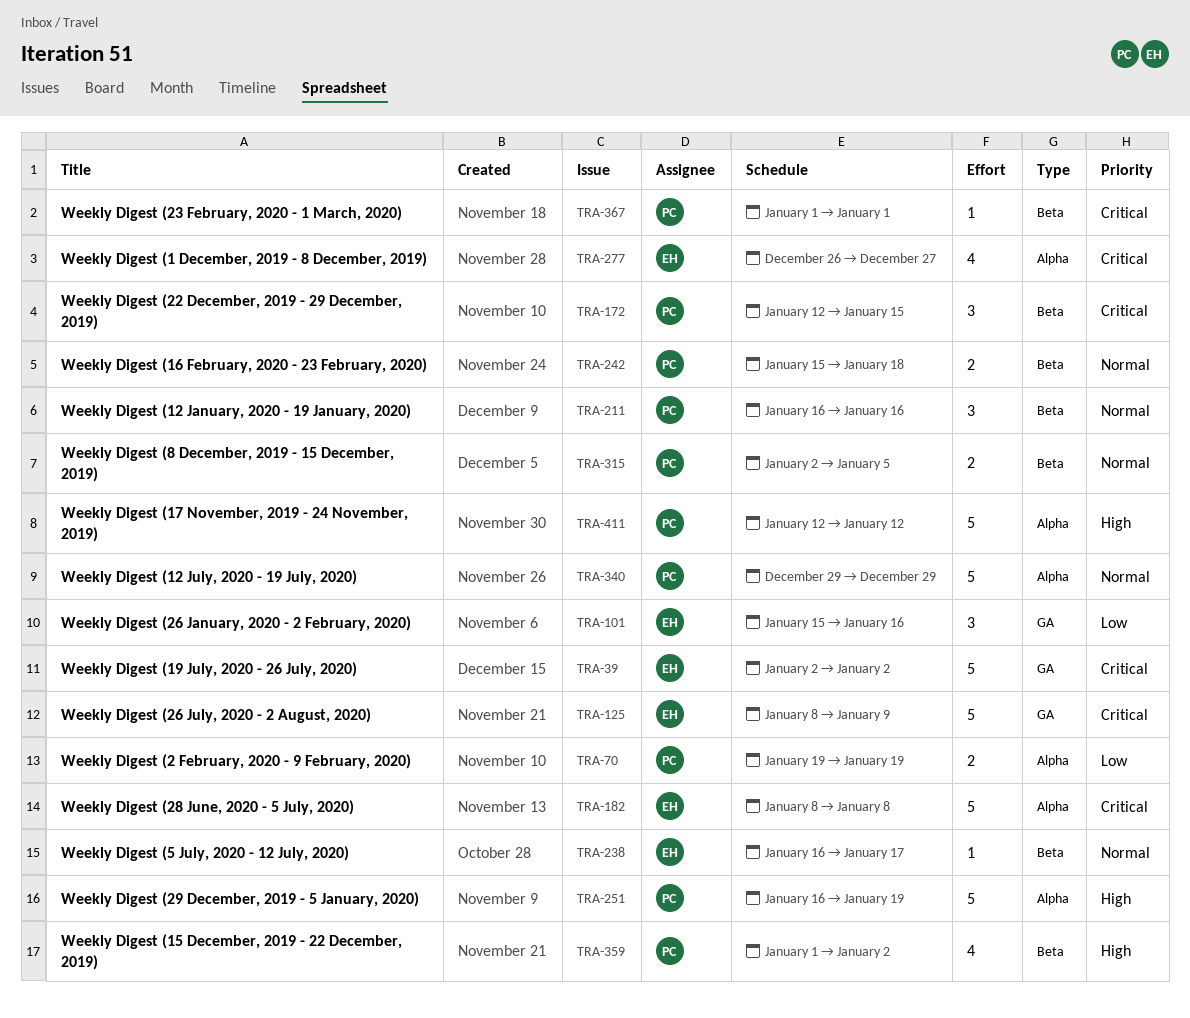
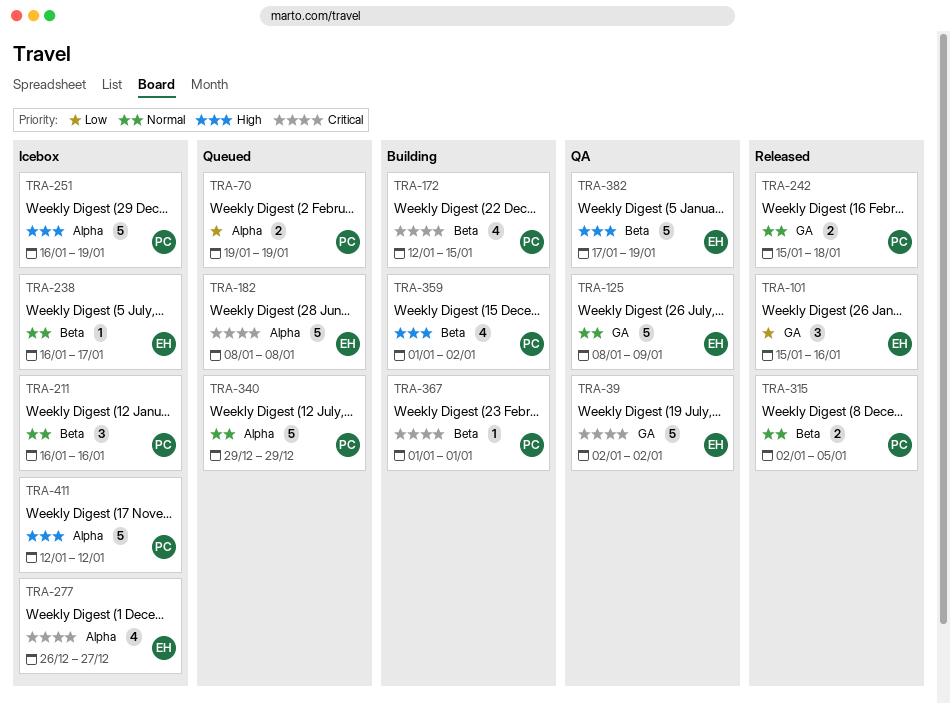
TRA-125, priority: Critical -> Normal
TRA-172, estimate: 3 -> 4
TRA-242, label: Beta -> GA
TRA-382: none -> present

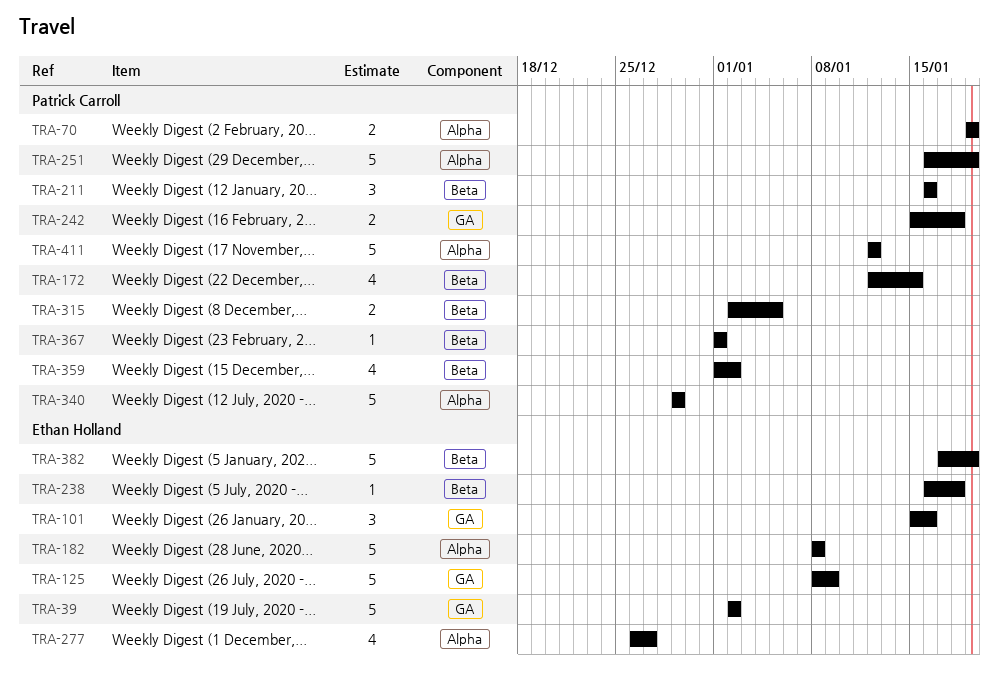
TRA-238, due: Jan 17 -> Jan 18

